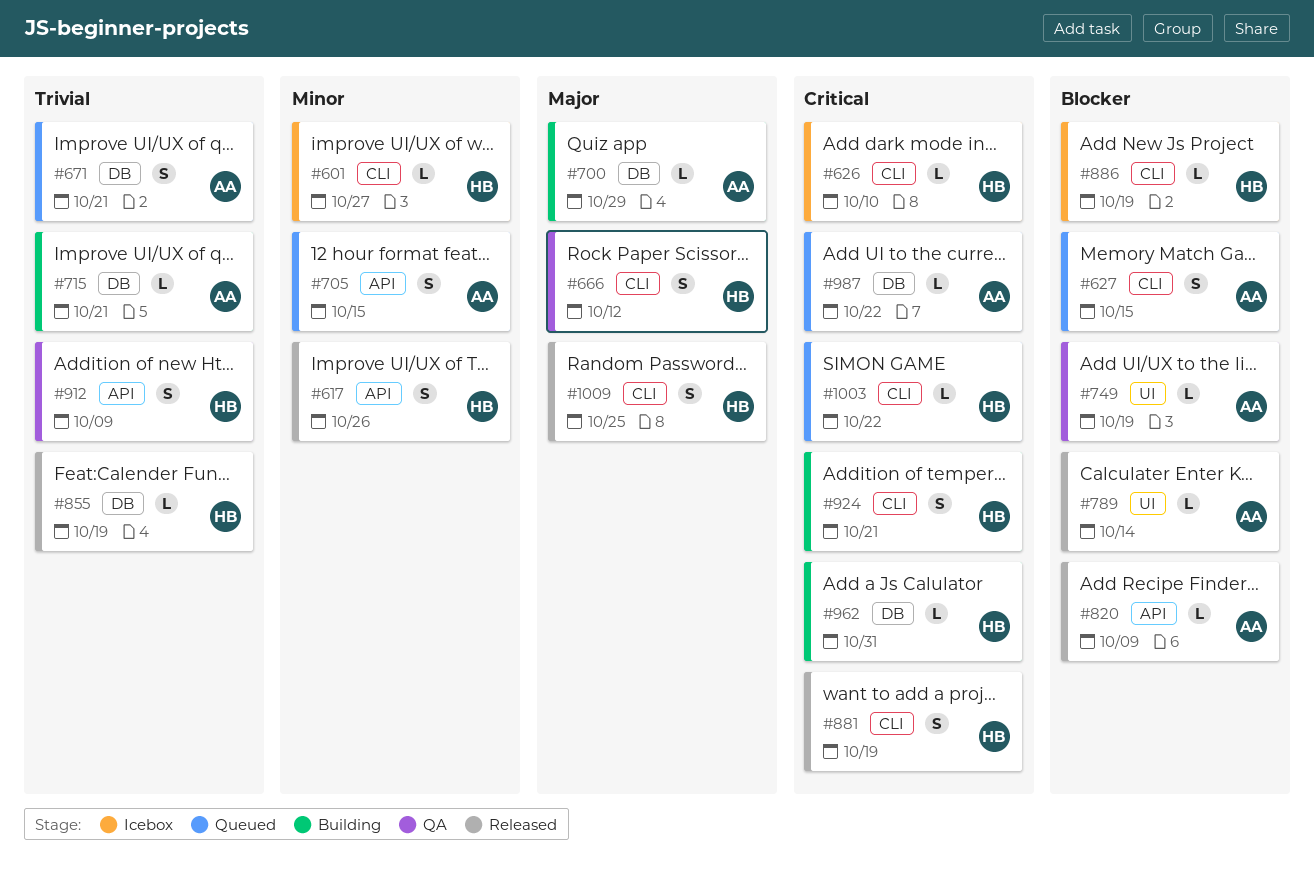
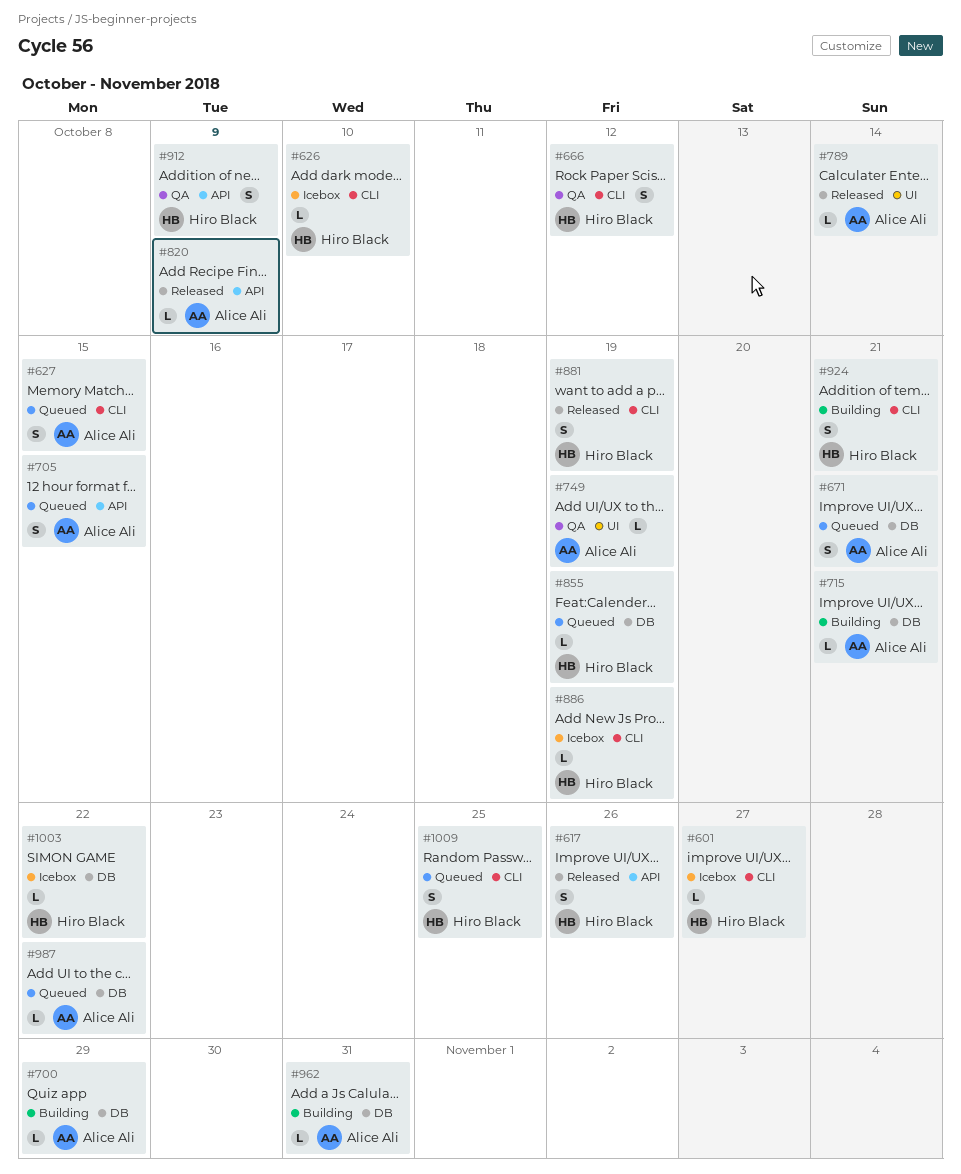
#855, status: Released -> Queued
#962, owner: Hiro Black -> Alice Ali
#1003, status: Queued -> Icebox
#1003, label: CLI -> DB
#1009, status: Released -> Queued

